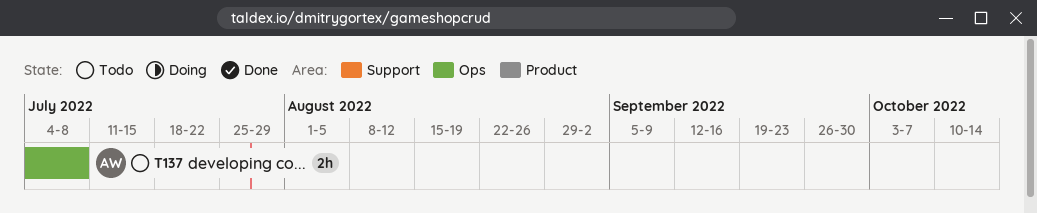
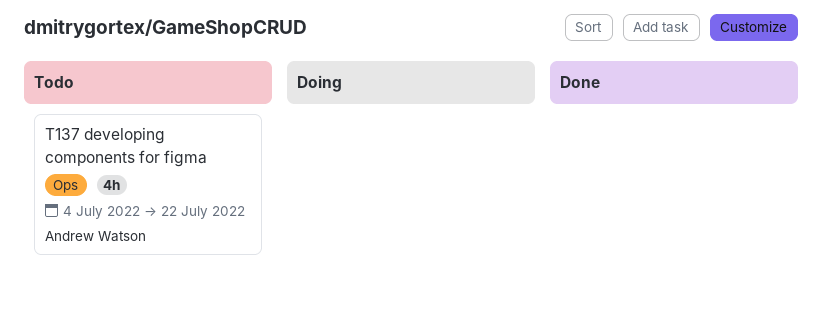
T137, estimate: 2h -> 4h
T137, due: Jul 8 -> Jul 22

